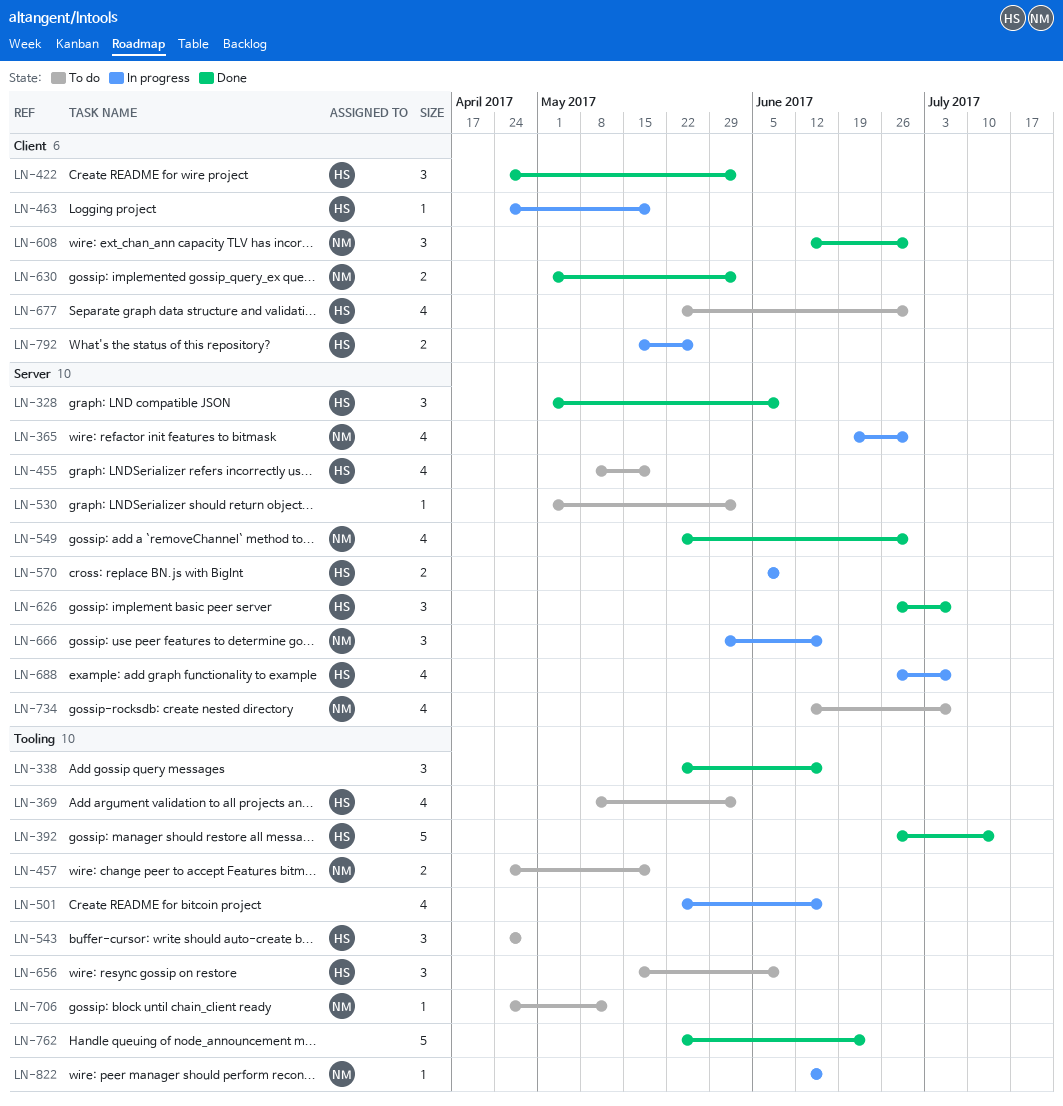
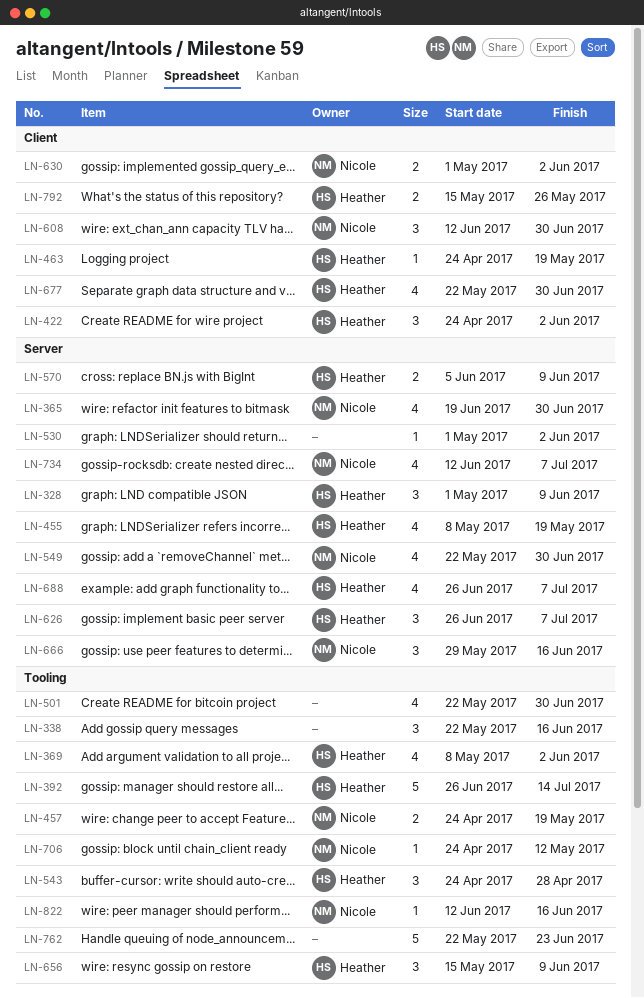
LN-501, due: Jun 16 -> Jun 30

